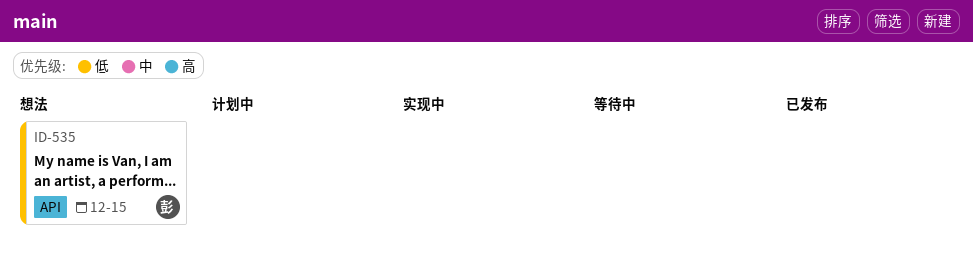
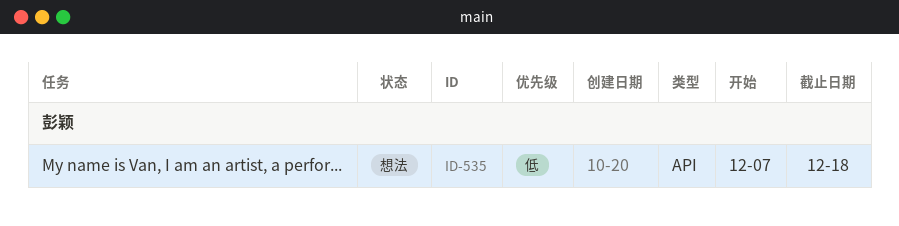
ID-535, due: Dec 15 -> Dec 18

